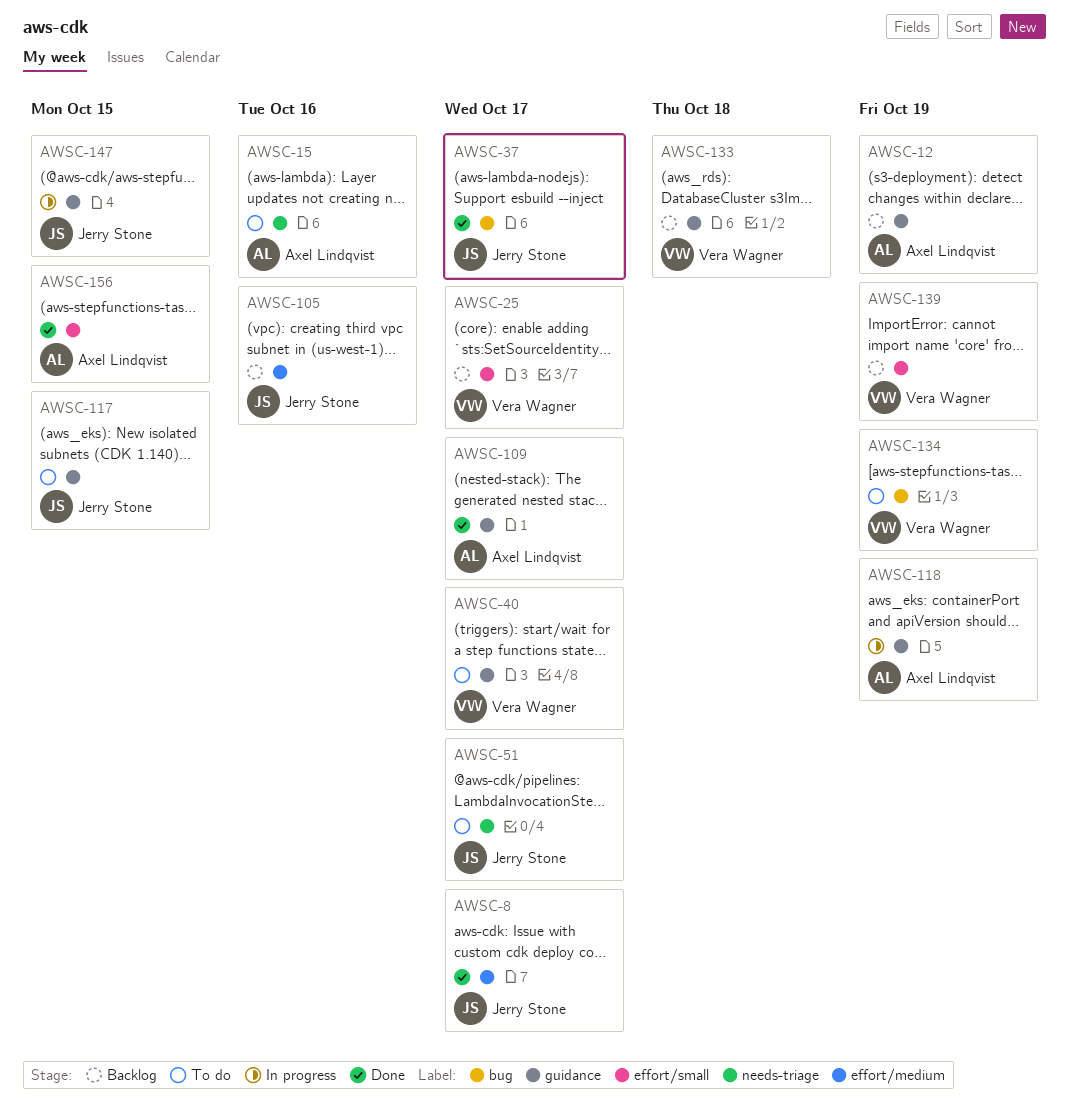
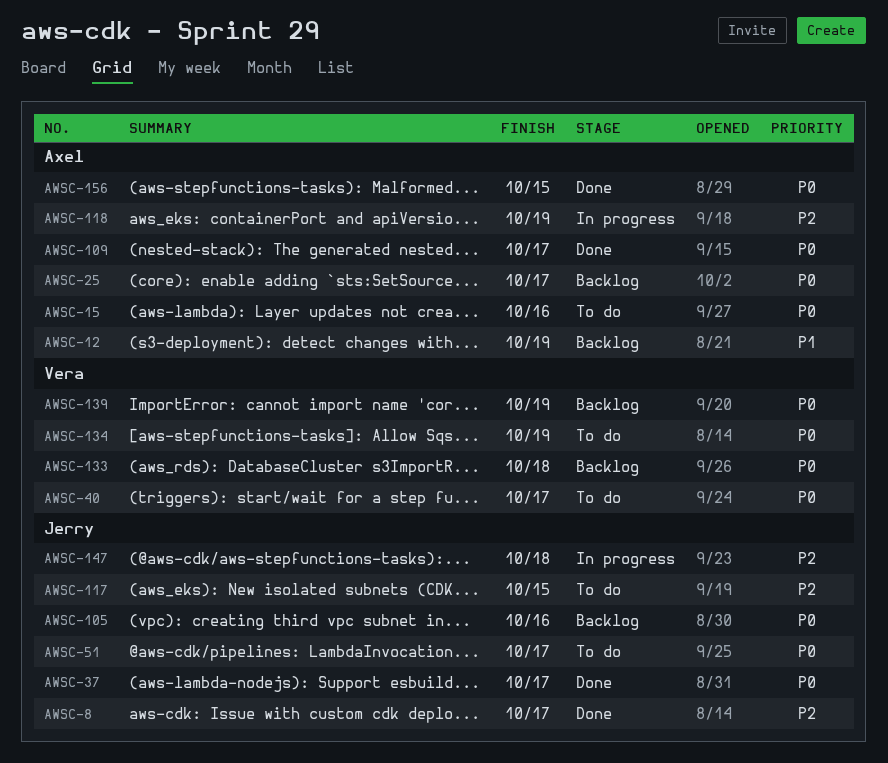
AWSC-25, owner: Vera Wagner -> Axel Lindqvist
AWSC-147, due: Oct 15 -> Oct 18

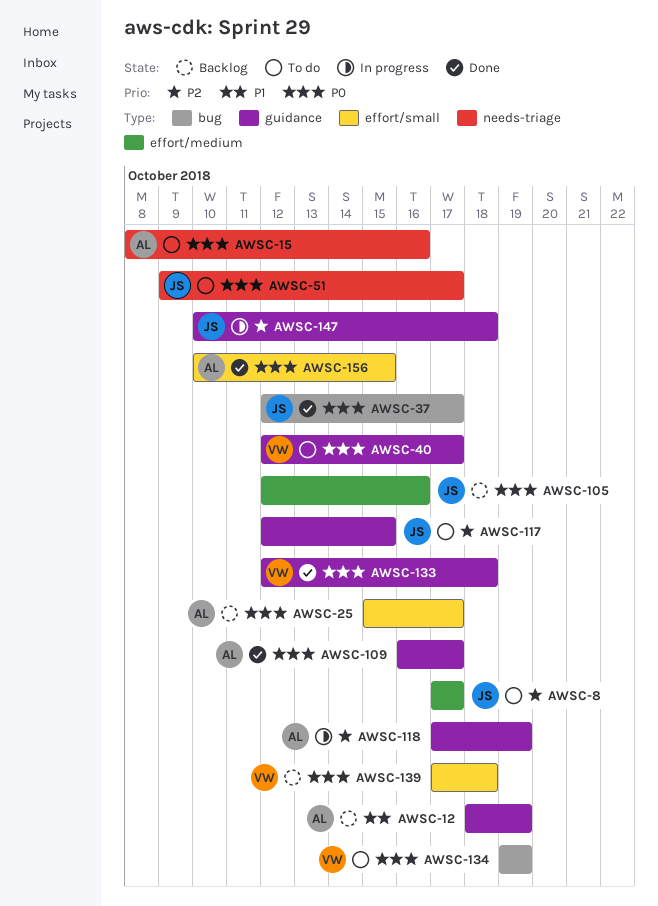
AWSC-8, status: Done -> To do
AWSC-133, status: Backlog -> Done
AWSC-139, due: Oct 19 -> Oct 18

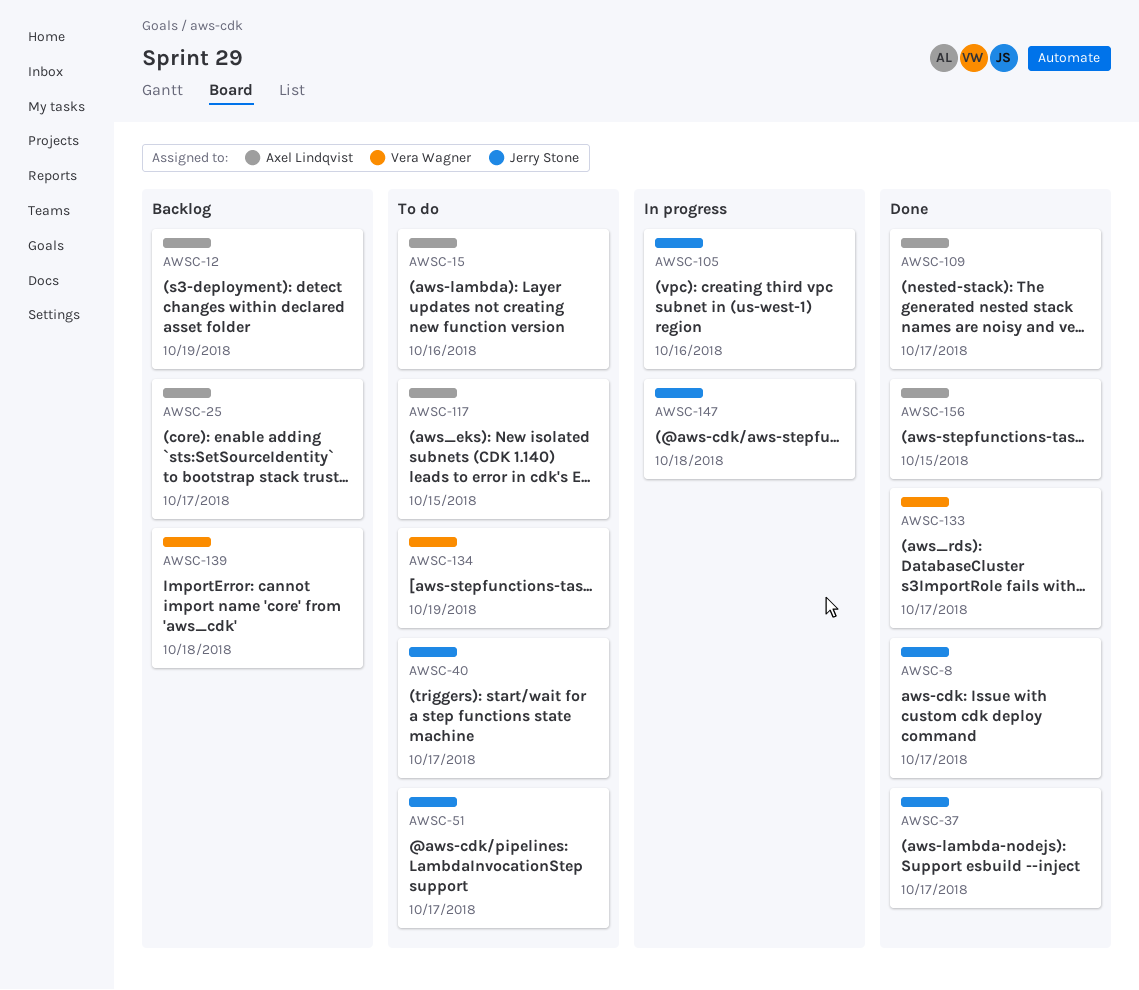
AWSC-8, status: To do -> Done
AWSC-40, owner: Vera Wagner -> Jerry Stone
AWSC-105, status: Backlog -> In progress
AWSC-117, owner: Jerry Stone -> Axel Lindqvist
AWSC-118: present -> none
AWSC-133, due: Oct 18 -> Oct 17

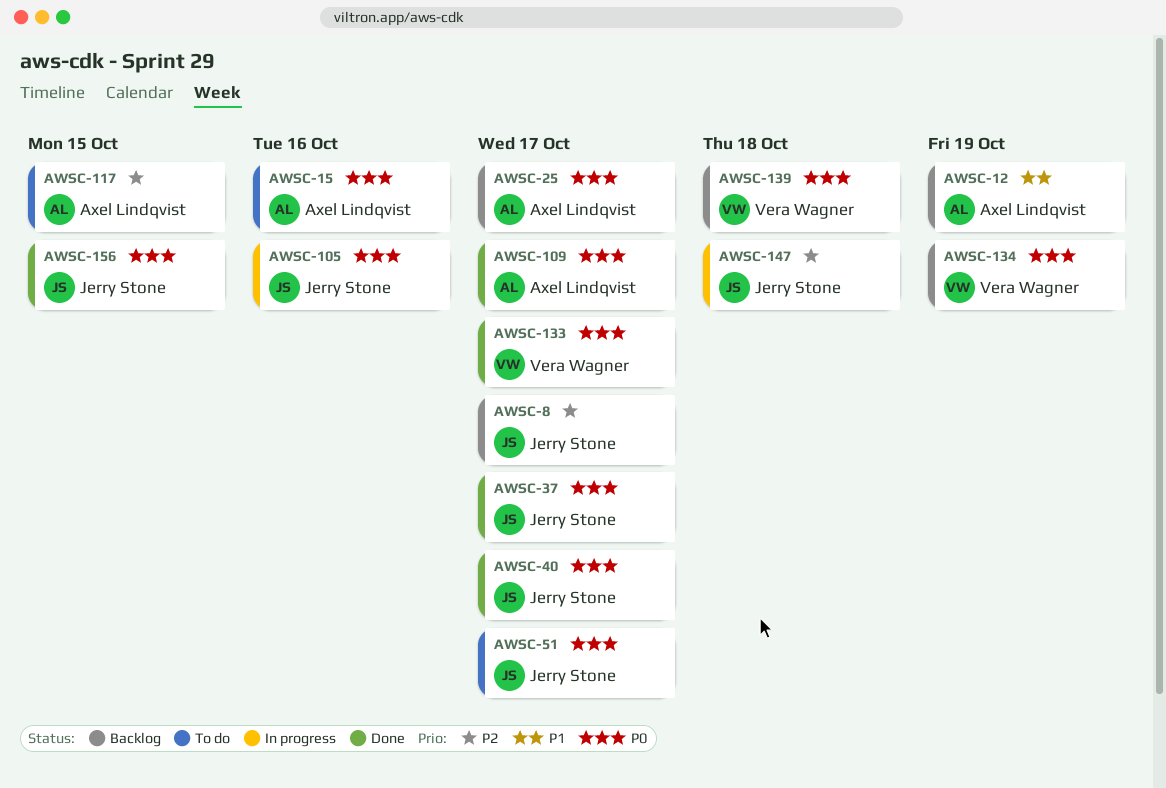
AWSC-8, status: Done -> Backlog
AWSC-40, status: To do -> Done
AWSC-134, status: To do -> Backlog
AWSC-156, owner: Axel Lindqvist -> Jerry Stone

